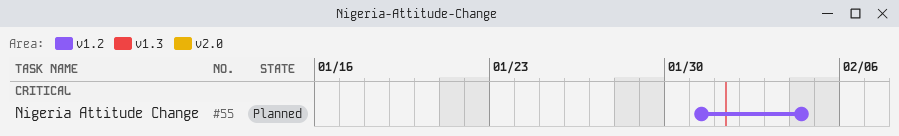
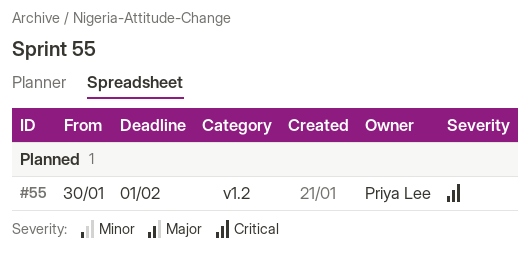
#55, start: Jan 31 -> Jan 30
#55, due: Feb 4 -> Feb 1

